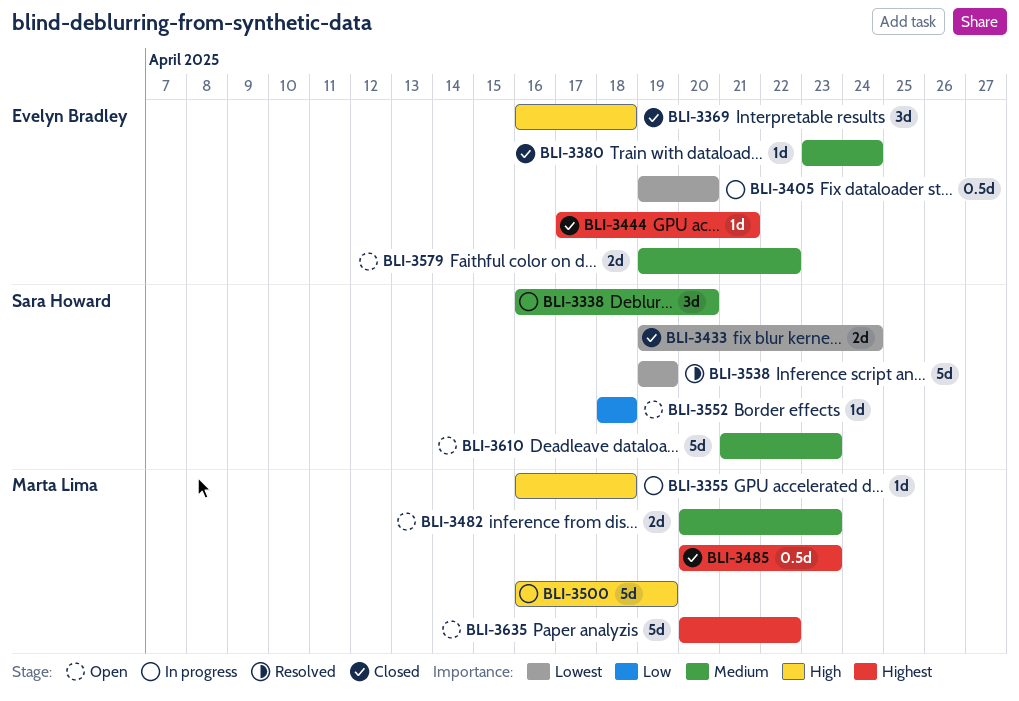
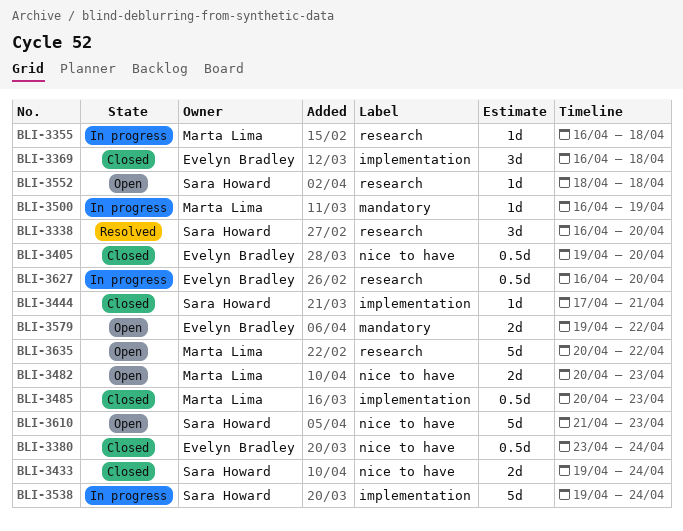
BLI-3338, status: In progress -> Resolved
BLI-3380, estimate: 1d -> 0.5d
BLI-3405, status: In progress -> Closed
BLI-3444, owner: Evelyn Bradley -> Sara Howard
BLI-3500, estimate: 5d -> 1d
BLI-3538, status: Resolved -> In progress
BLI-3538, due: Apr 19 -> Apr 24
BLI-3627: none -> present

